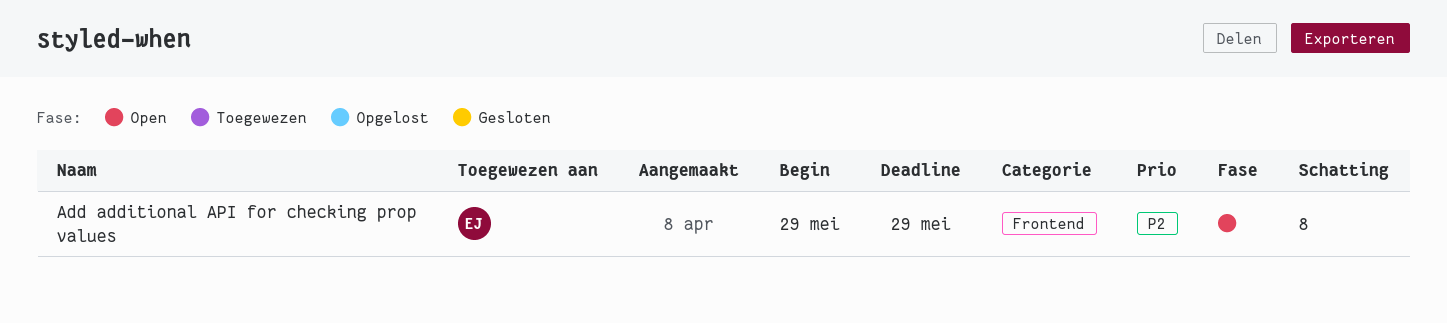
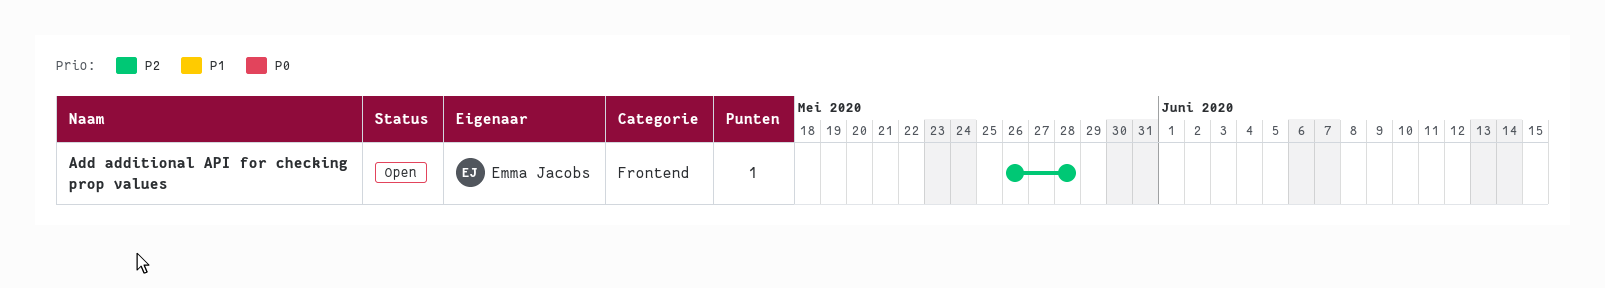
Add additional API for checking prop values, estimate: 8 -> 1
Add additional API for checking prop values, start: May 29 -> May 26
Add additional API for checking prop values, due: May 29 -> May 28

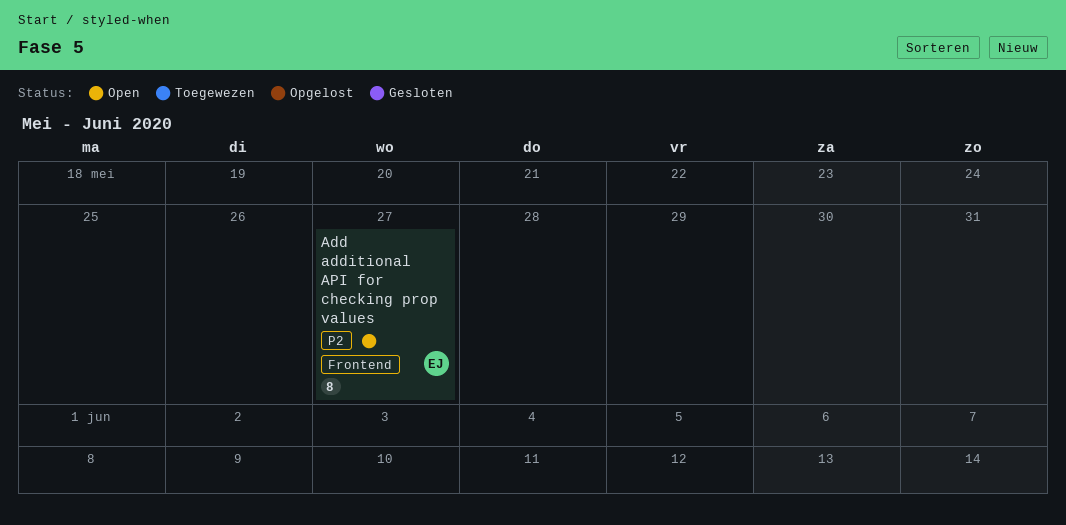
Add additional API for checking prop values, estimate: 1 -> 8
Add additional API for checking prop values, due: May 28 -> May 27

